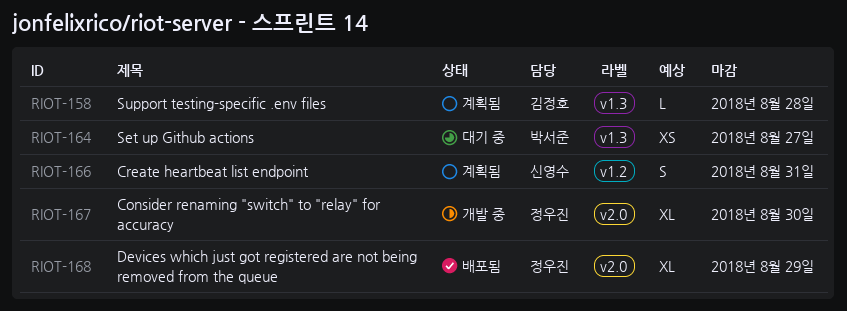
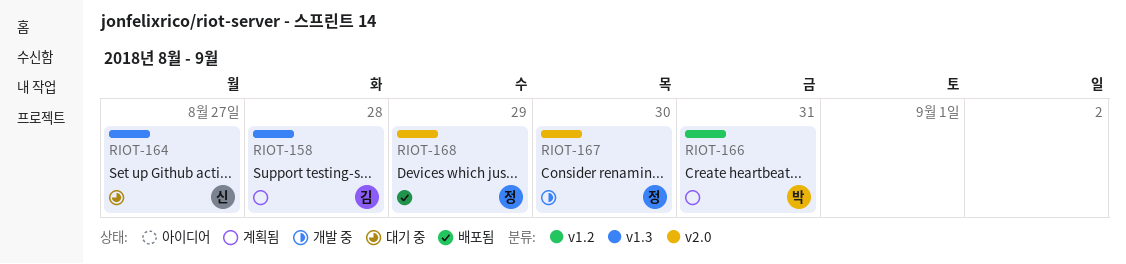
RIOT-164, owner: 박서준 -> 신영수
RIOT-166, owner: 신영수 -> 박서준

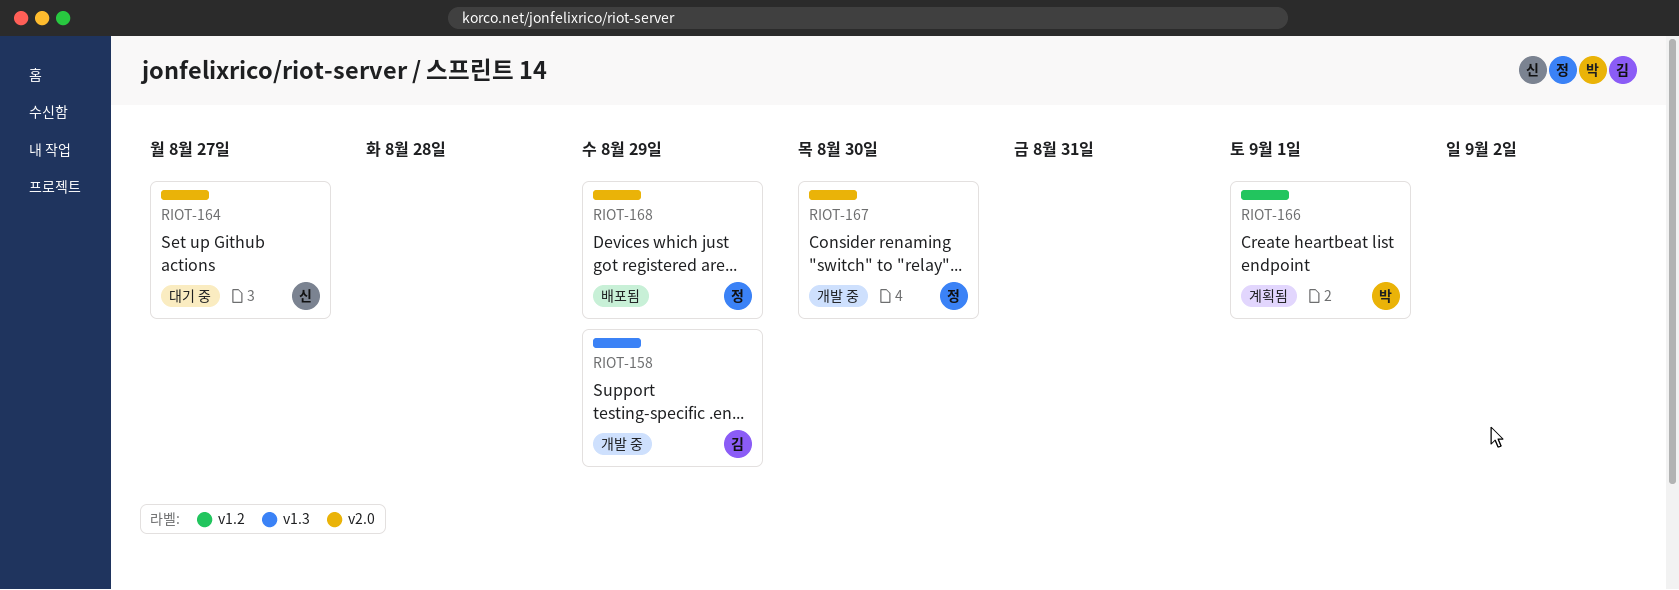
RIOT-158, status: 계획됨 -> 개발 중
RIOT-158, due: Aug 28 -> Aug 29
RIOT-164, label: v1.3 -> v2.0
RIOT-166, due: Aug 31 -> Sep 1

